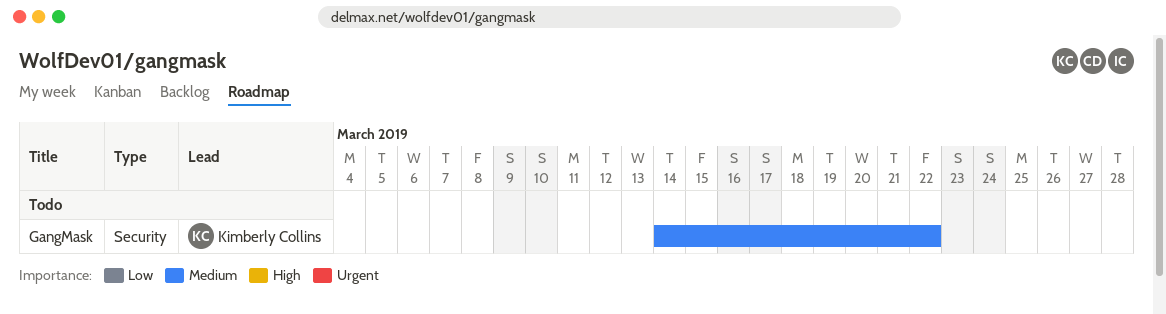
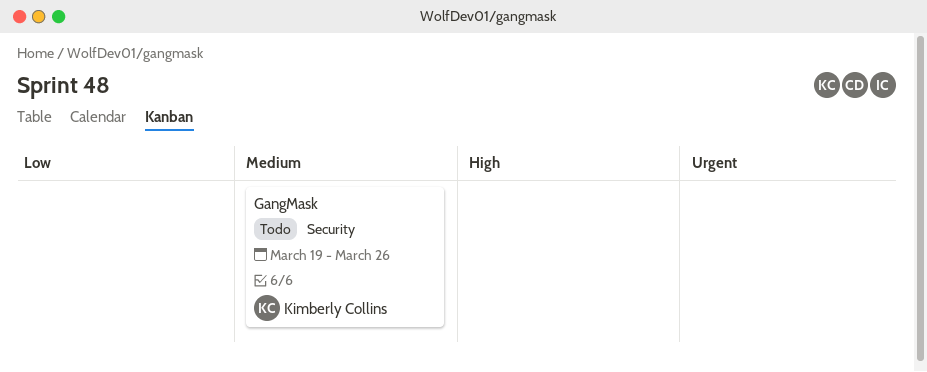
GangMask, start: Mar 14 -> Mar 19
GangMask, due: Mar 22 -> Mar 26

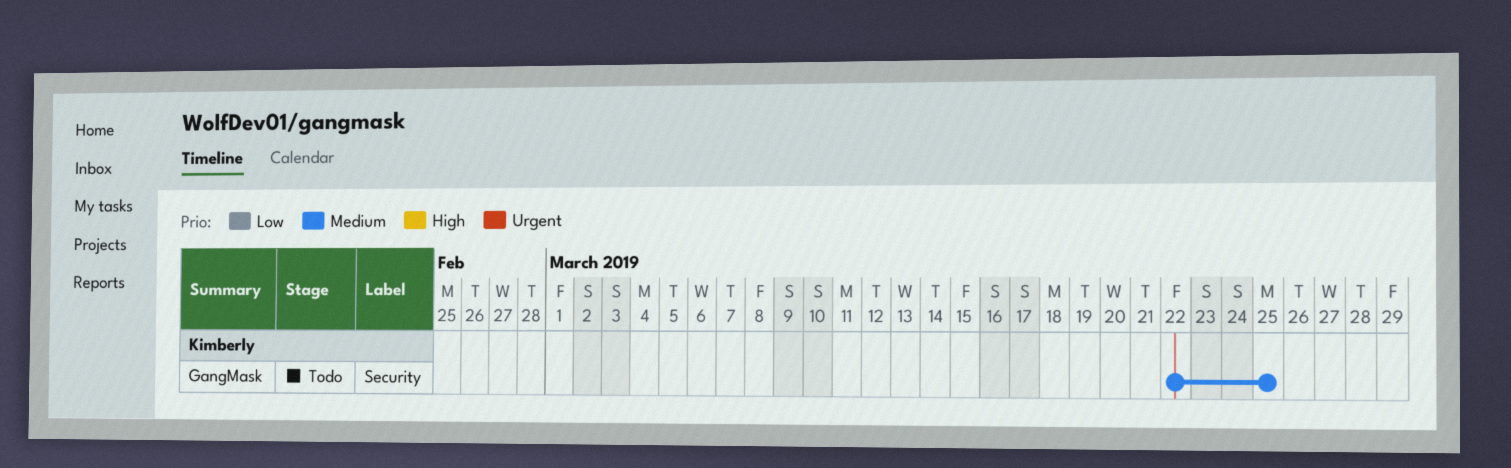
GangMask, start: Mar 19 -> Mar 22
GangMask, due: Mar 26 -> Mar 25

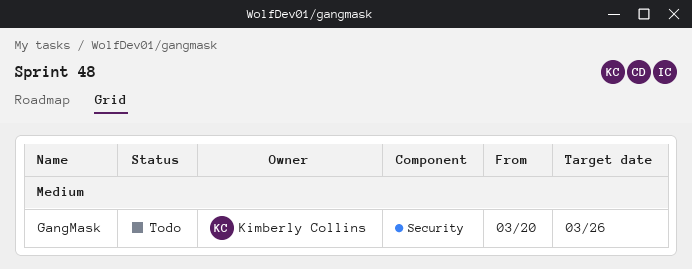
GangMask, start: Mar 22 -> Mar 20
GangMask, due: Mar 25 -> Mar 26

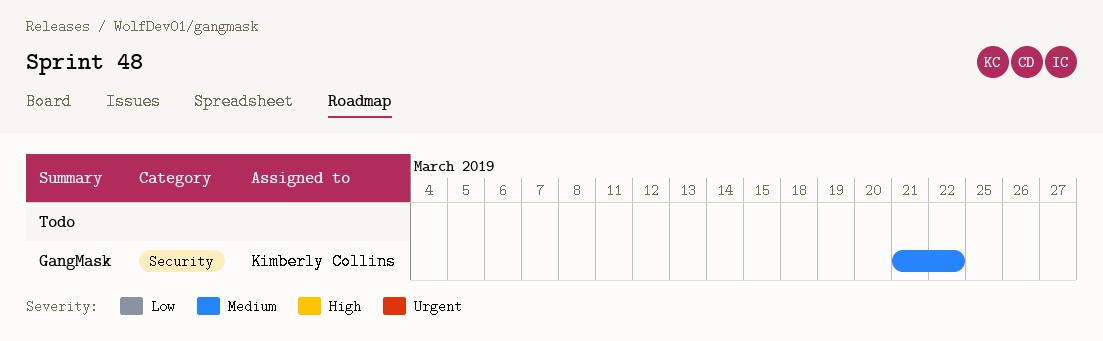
GangMask, start: Mar 20 -> Mar 21
GangMask, due: Mar 26 -> Mar 22

